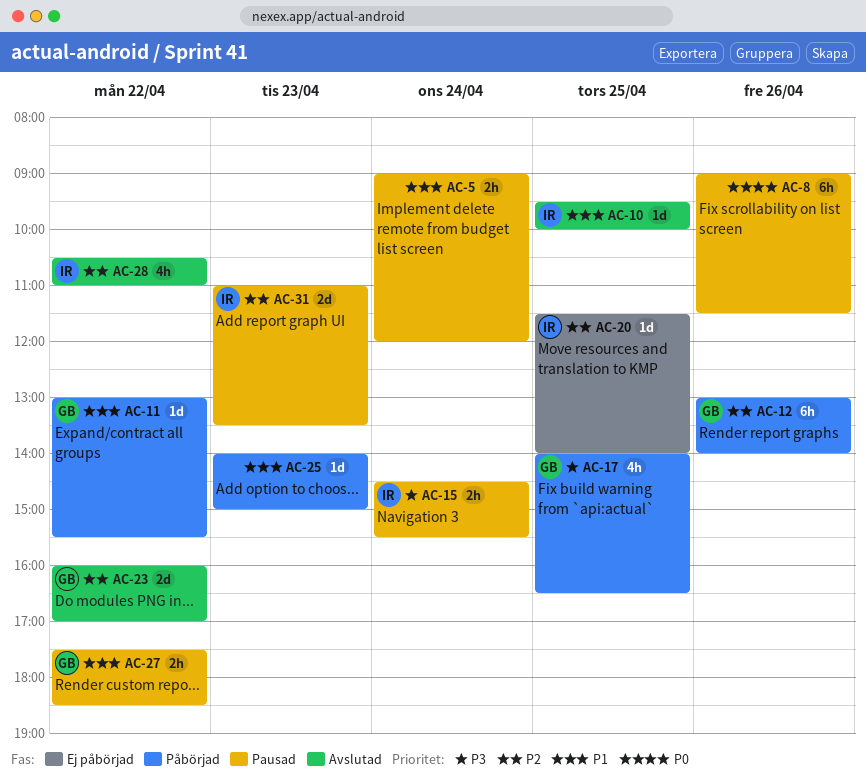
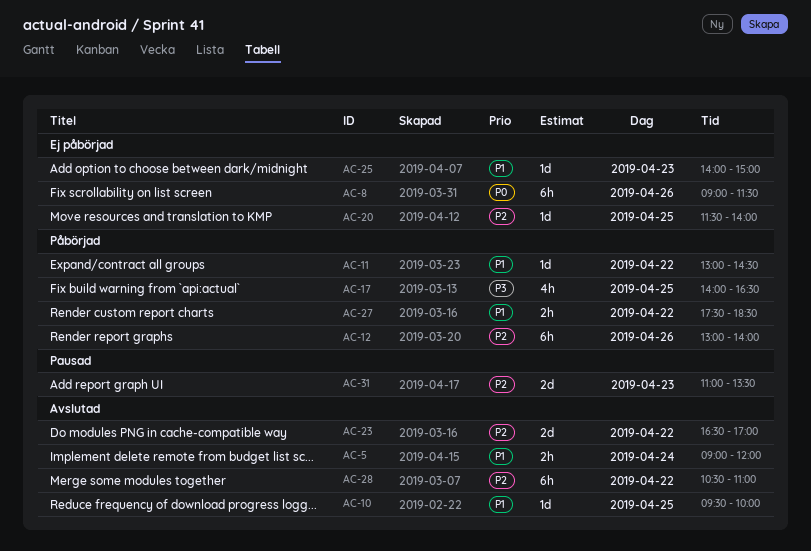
AC-5, status: Pausad -> Avslutad
AC-8, status: Pausad -> Ej påbörjad
AC-11, ends: 15:30 -> 14:30
AC-15: present -> none
AC-23, begins: 16:00 -> 16:30
AC-25, status: Påbörjad -> Ej påbörjad
AC-27, status: Pausad -> Påbörjad
AC-28, estimate: 4h -> 6h

